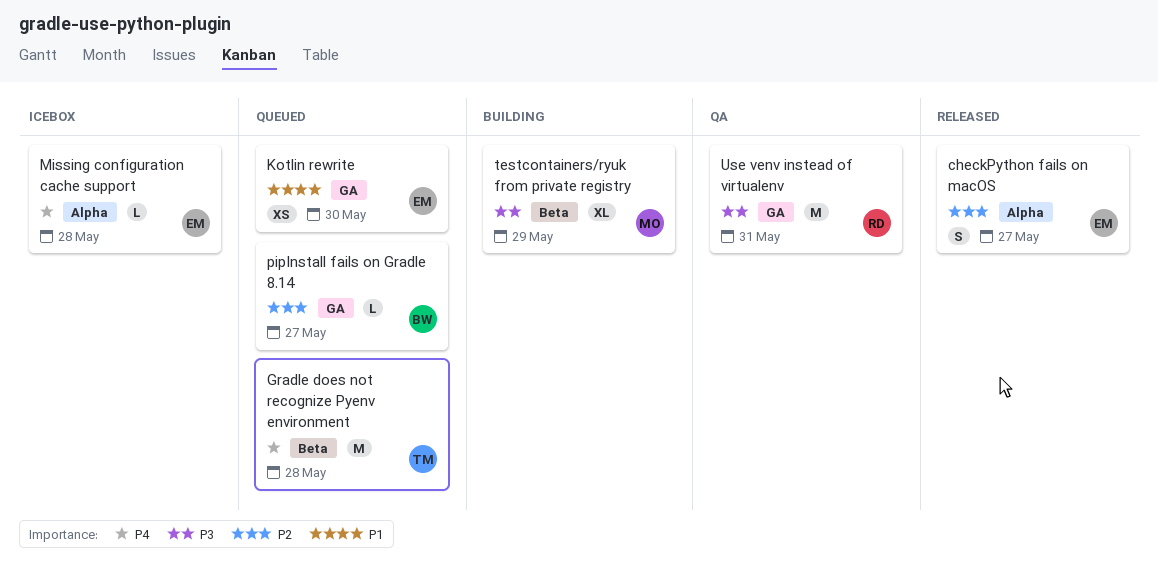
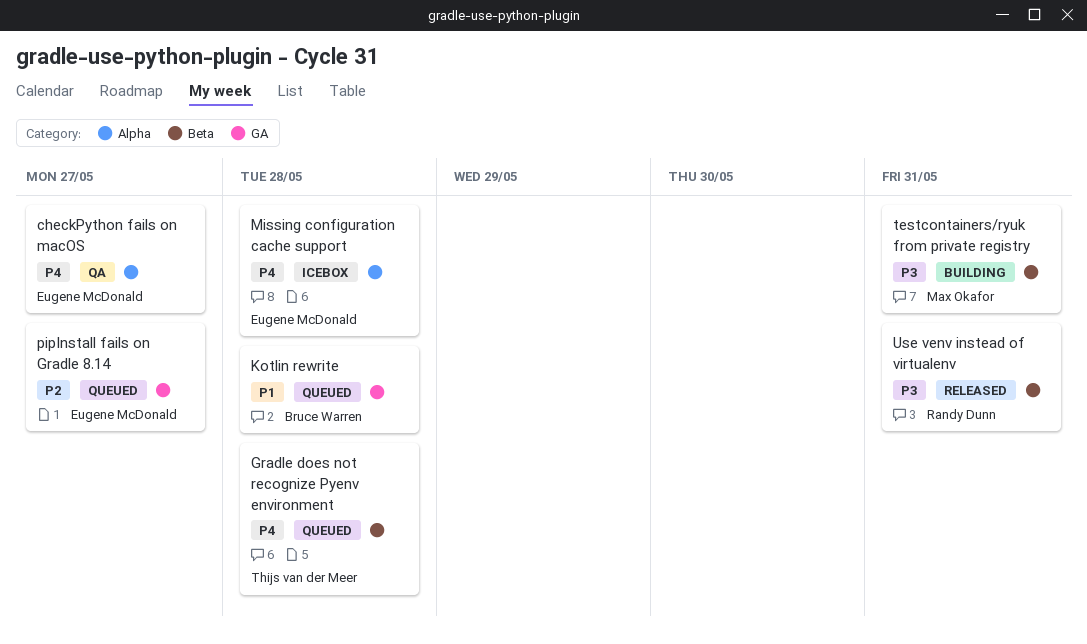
checkPython fails on macOS, status: Released -> QA
checkPython fails on macOS, priority: P2 -> P4
Kotlin rewrite, owner: Eugene McDonald -> Bruce Warren
Kotlin rewrite, due: May 30 -> May 28
pipInstall fails on Gradle 8.14, owner: Bruce Warren -> Eugene McDonald
testcontainers/ryuk from private registry, due: May 29 -> May 31
Use venv instead of virtualenv, status: QA -> Released
Use venv instead of virtualenv, label: GA -> Beta

